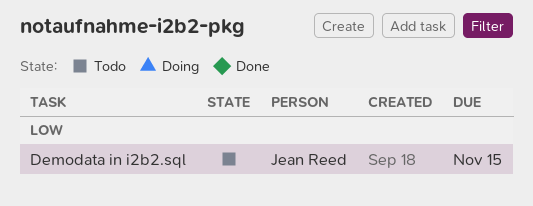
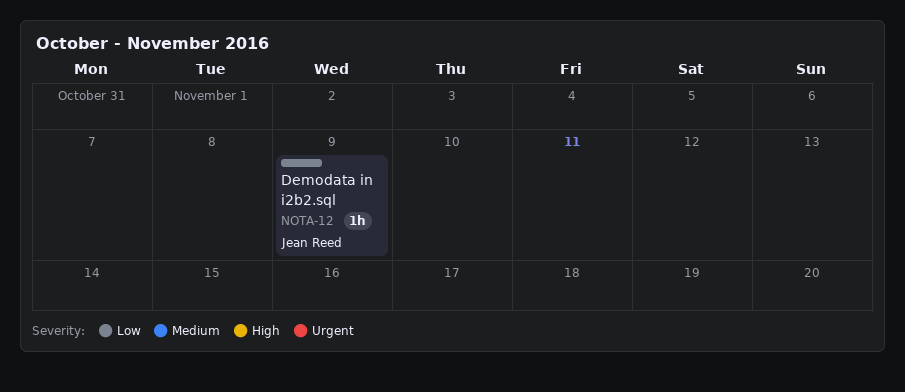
Demodata in i2b2.sql, due: Nov 15 -> Nov 9

